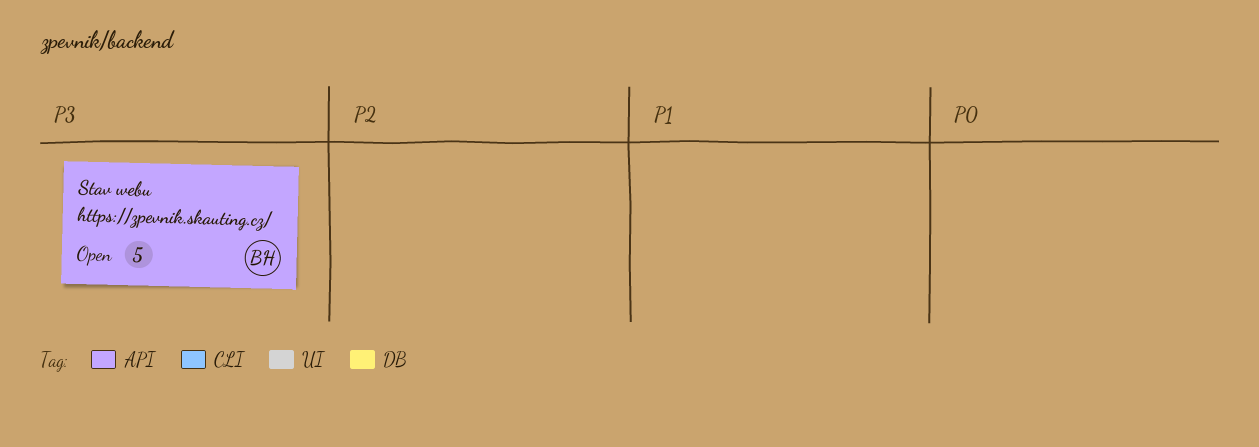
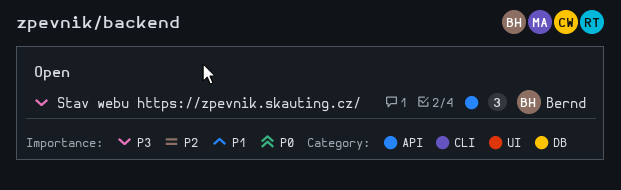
Stav webu https://zpevnik.skauting.cz/, estimate: 5 -> 3

